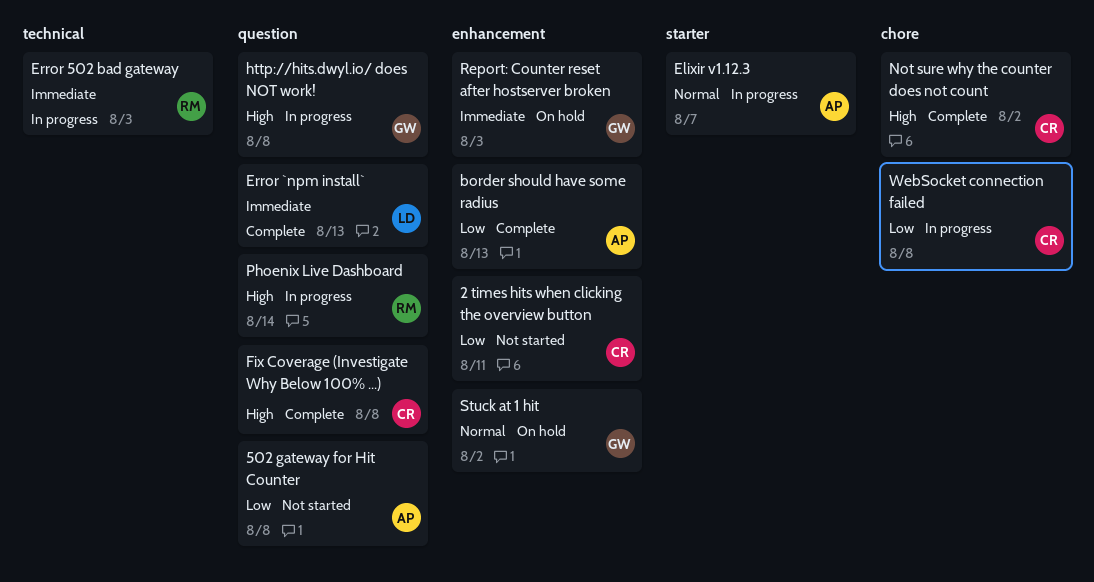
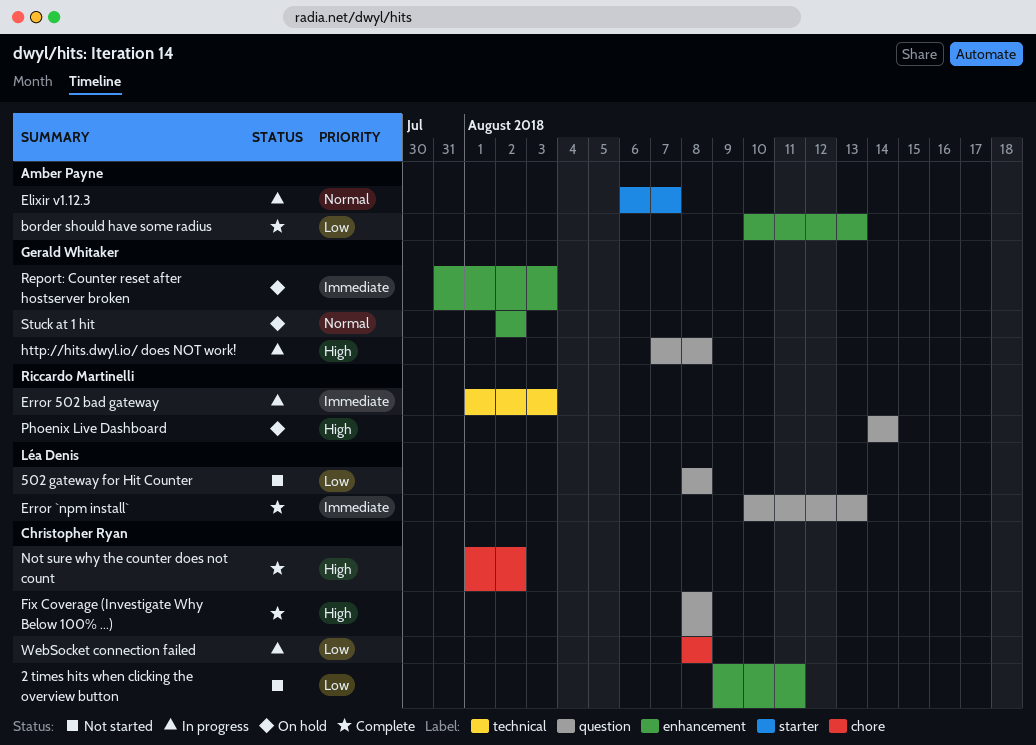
502 gateway for Hit Counter, owner: Amber Payne -> Léa Denis
Phoenix Live Dashboard, status: In progress -> On hold

